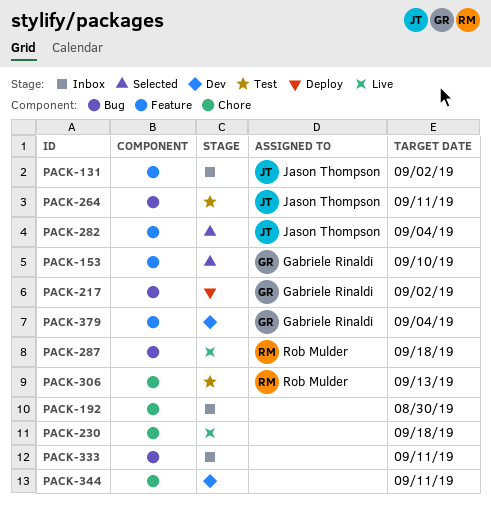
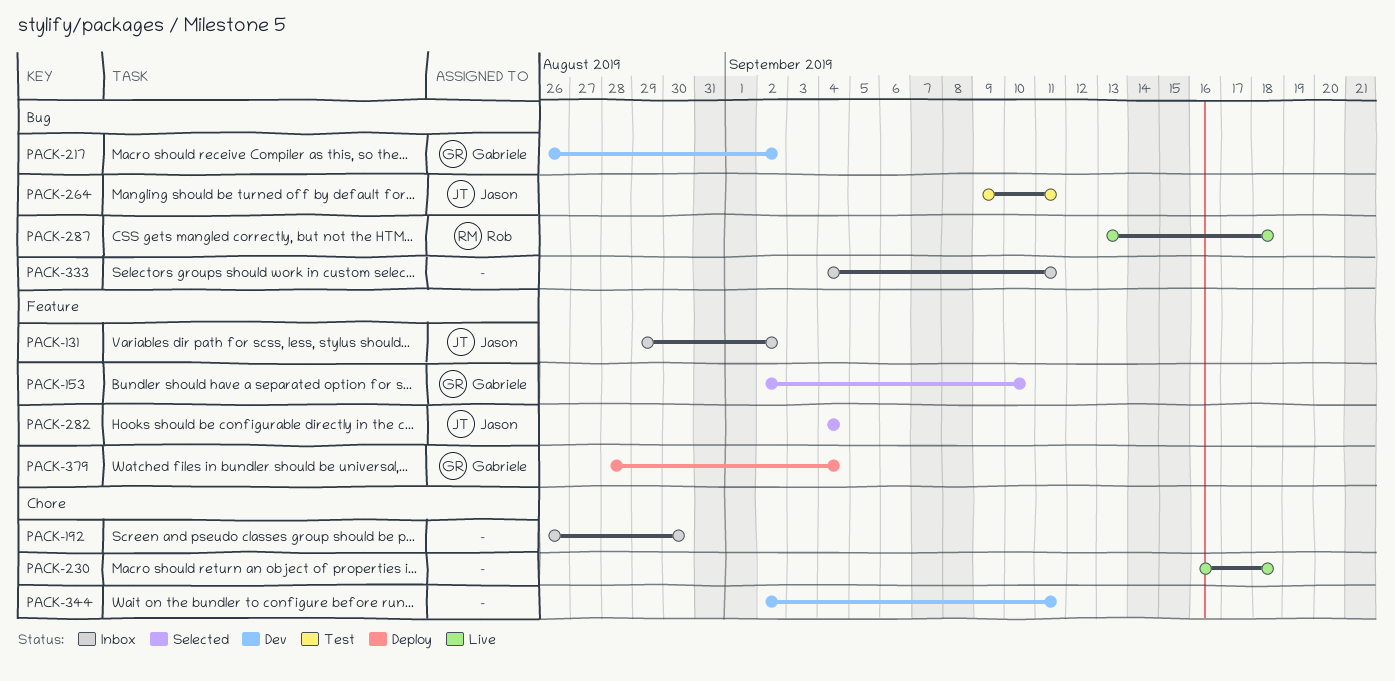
PACK-217, status: Deploy -> Dev
PACK-306: present -> none
PACK-379, status: Dev -> Deploy

